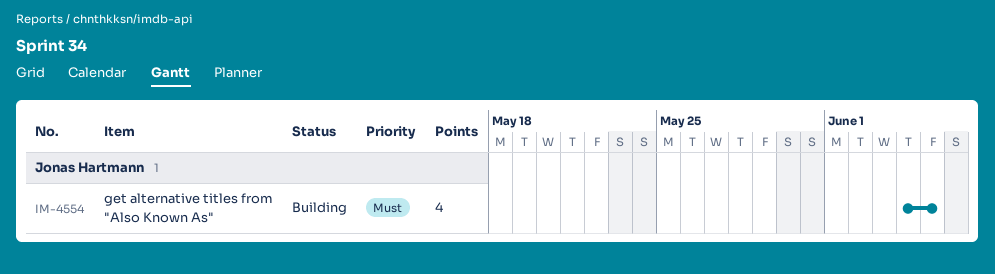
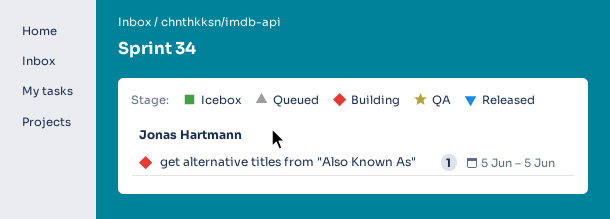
get alternative titles from "Also Known As", estimate: 4 -> 1
get alternative titles from "Also Known As", start: Jun 4 -> Jun 5

